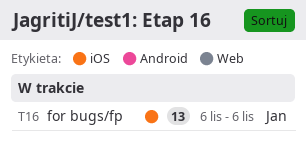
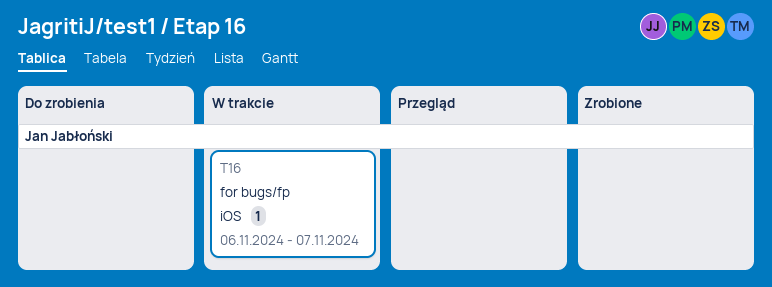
T16, estimate: 13 -> 1
T16, due: Nov 6 -> Nov 7

